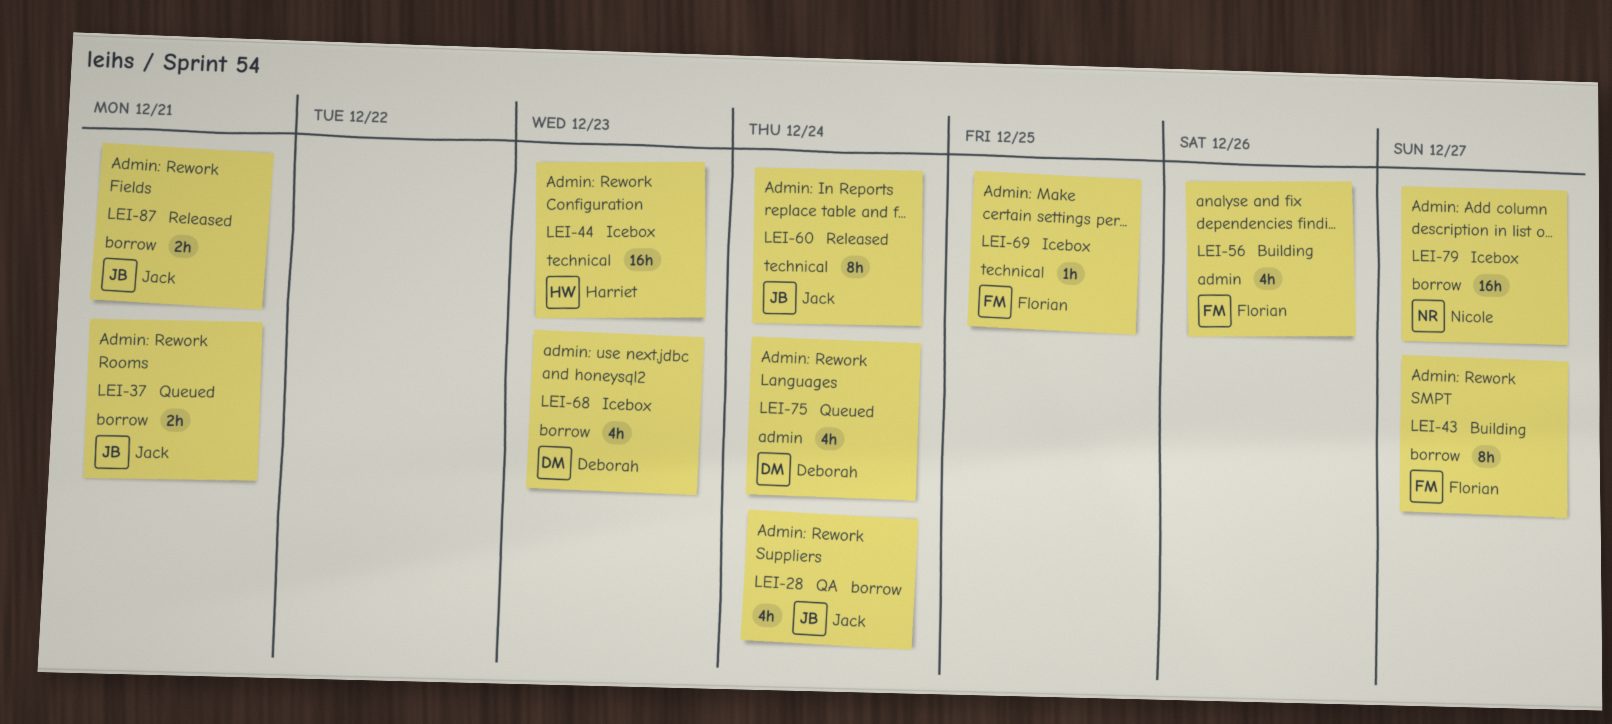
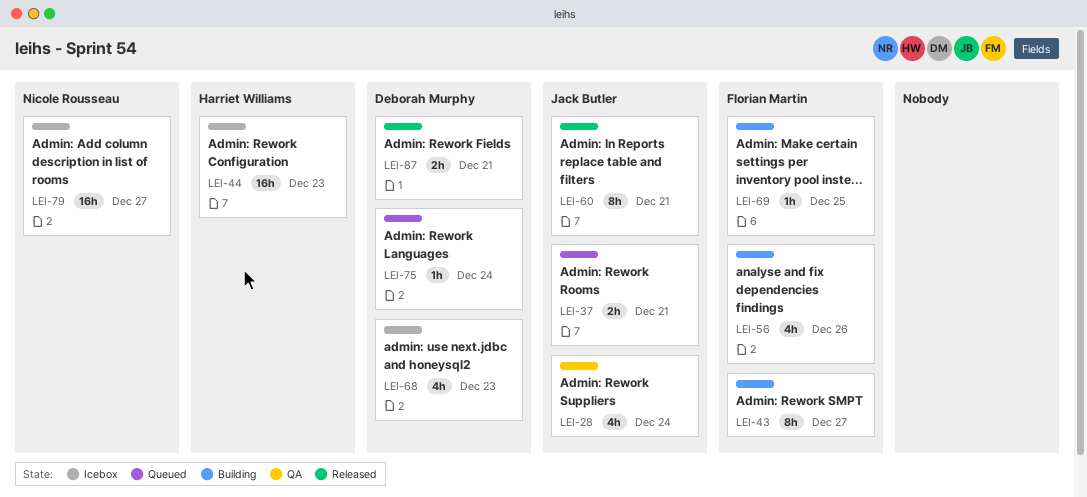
LEI-60, due: Dec 24 -> Dec 21
LEI-69, status: Icebox -> Building
LEI-75, estimate: 4h -> 1h
LEI-87, owner: Jack Butler -> Deborah Murphy

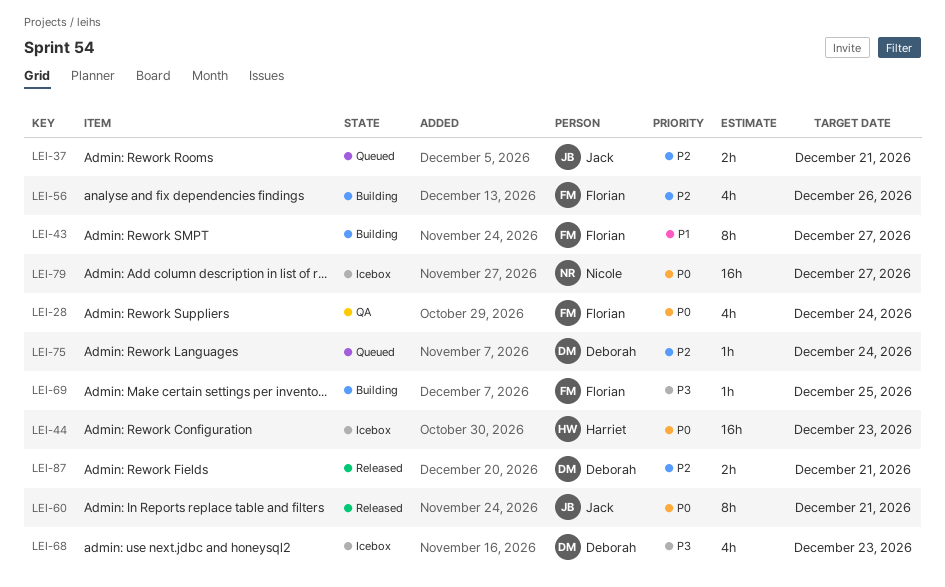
LEI-28, owner: Jack Butler -> Florian Martin

